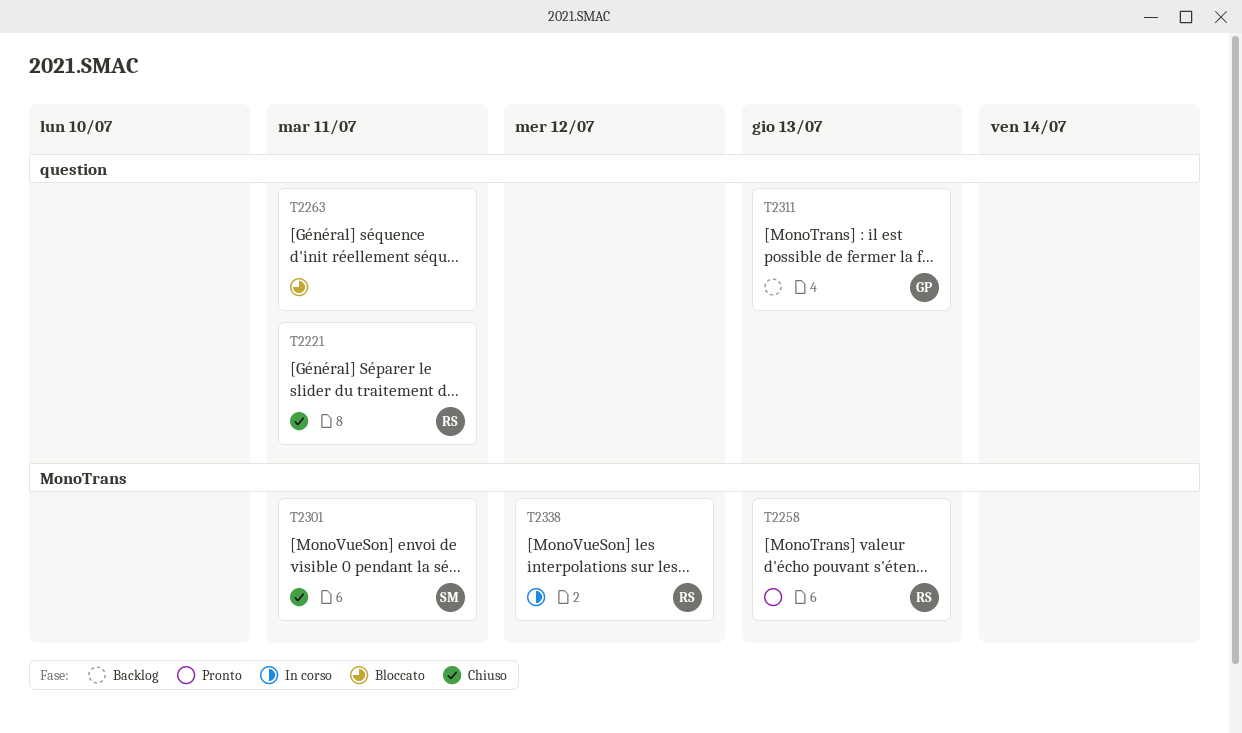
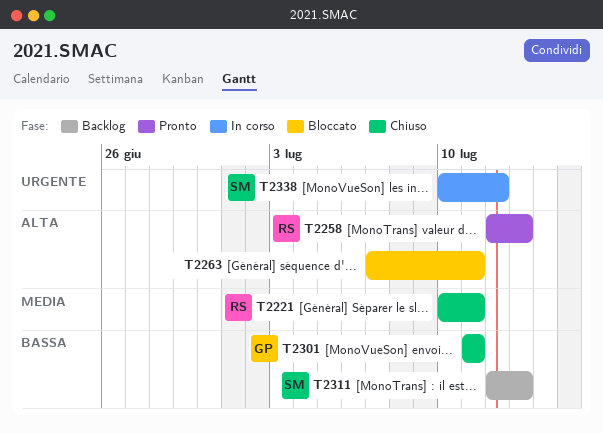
T2301, owner: SM -> GP
T2311, owner: GP -> SM
T2338, owner: RS -> SM

